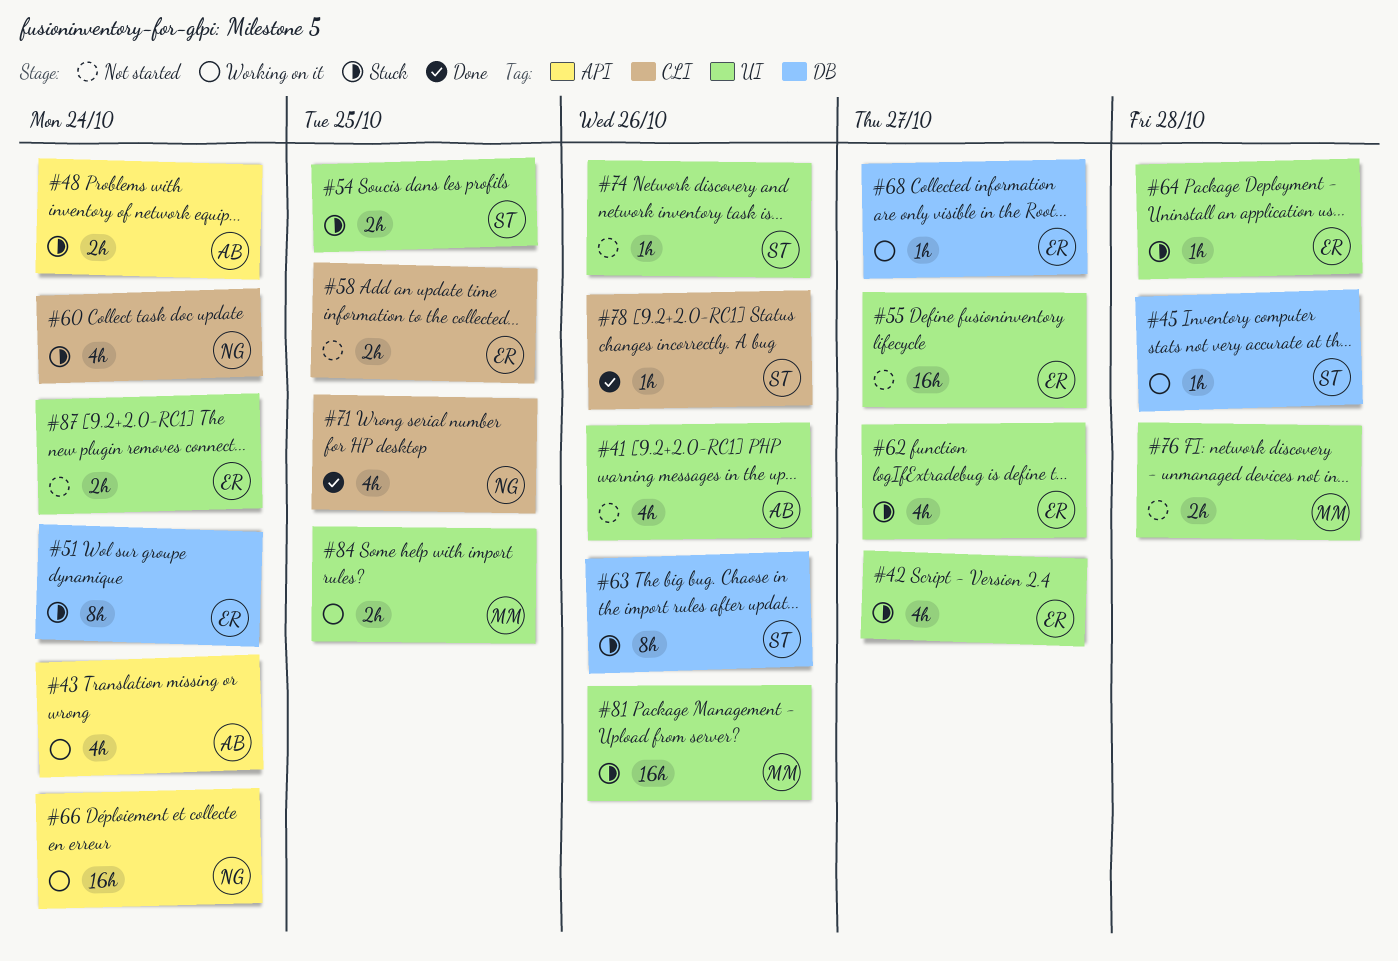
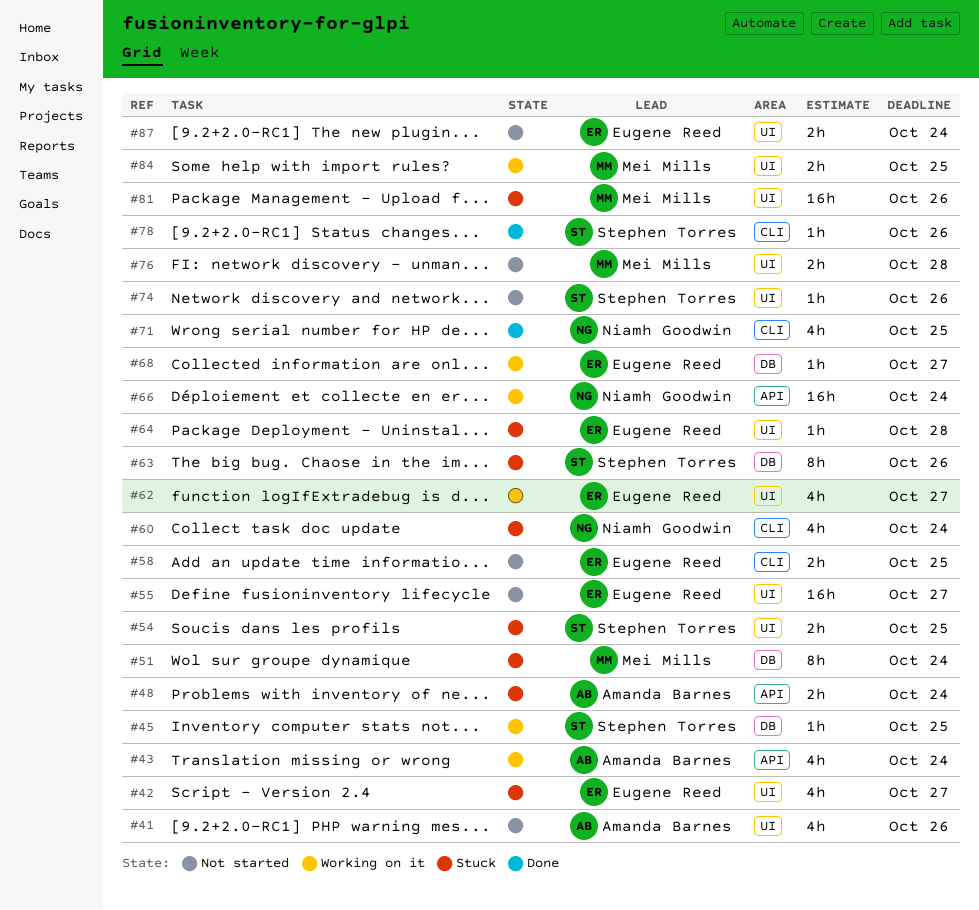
#45, due: Oct 28 -> Oct 25
#51, owner: Eugene Reed -> Mei Mills
#62, status: Stuck -> Working on it

